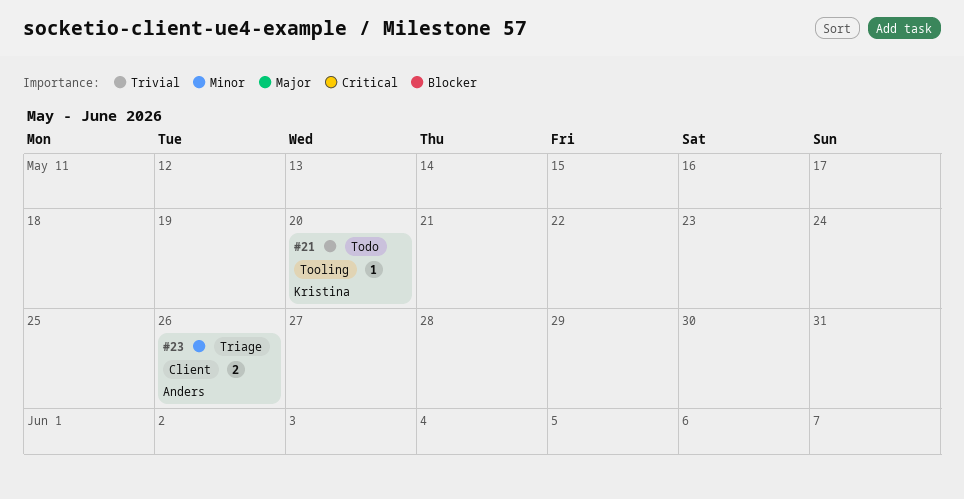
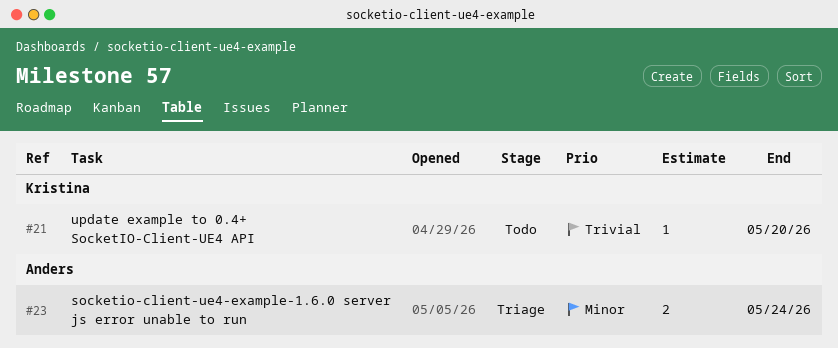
#23, due: May 26 -> May 24

